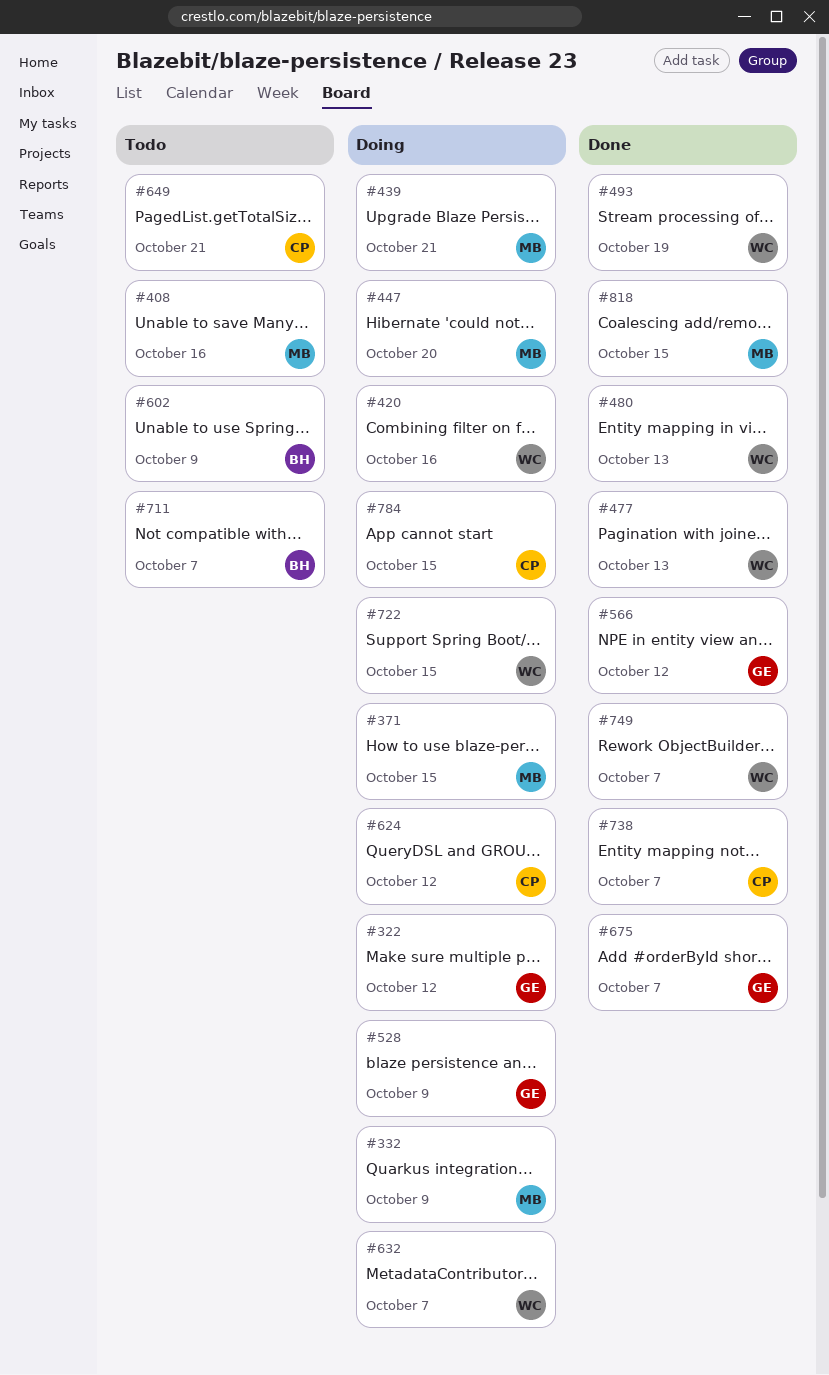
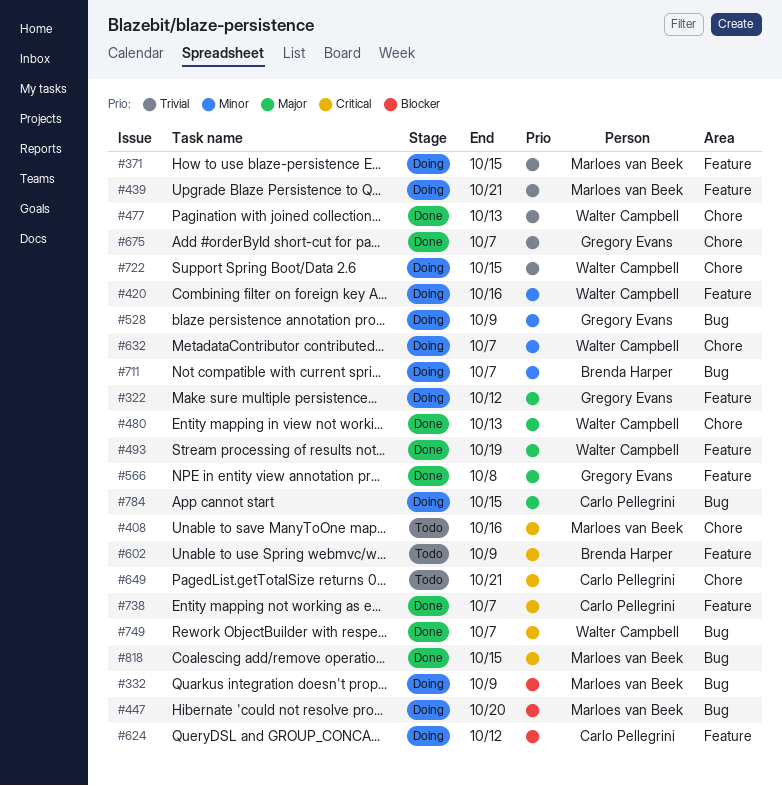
#566, due: Oct 12 -> Oct 8
#711, status: Todo -> Doing

